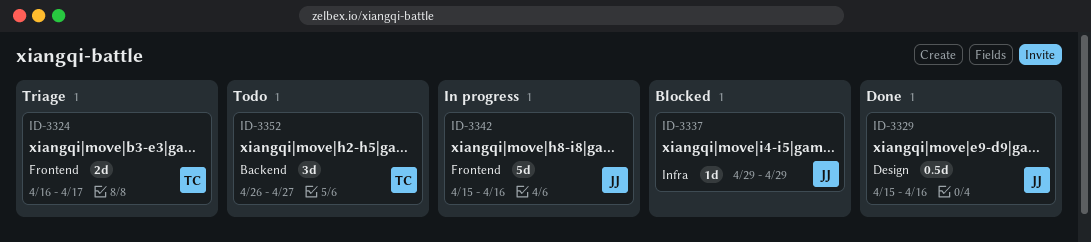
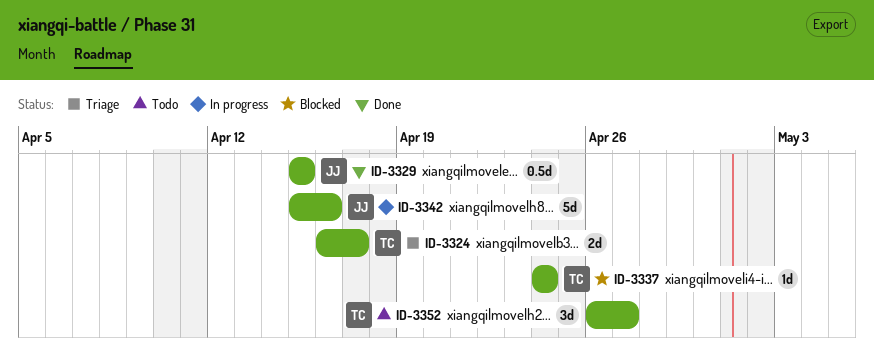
ID-3329, due: Apr 16 -> Apr 15
ID-3337, owner: JJ -> TC
ID-3337, start: Apr 29 -> Apr 24
ID-3337, due: Apr 29 -> Apr 24

